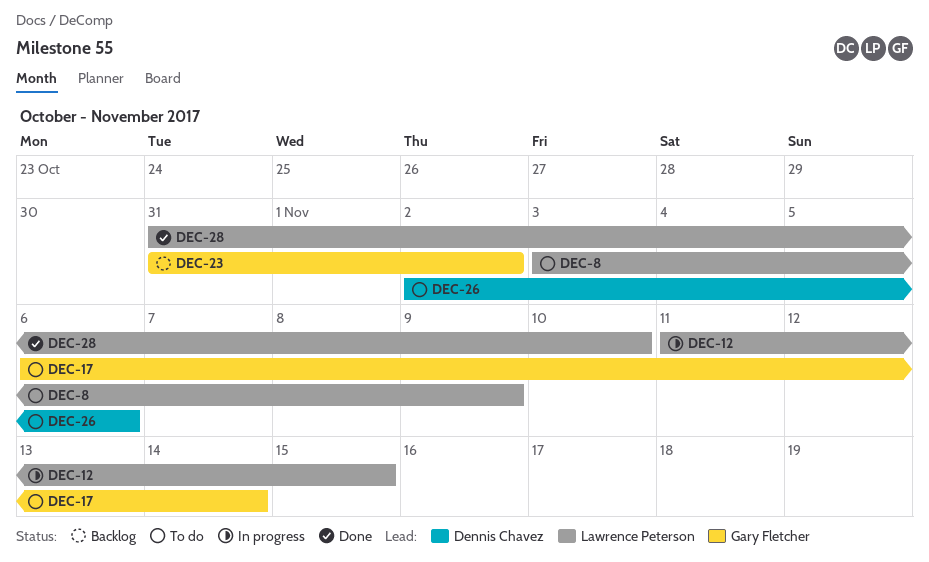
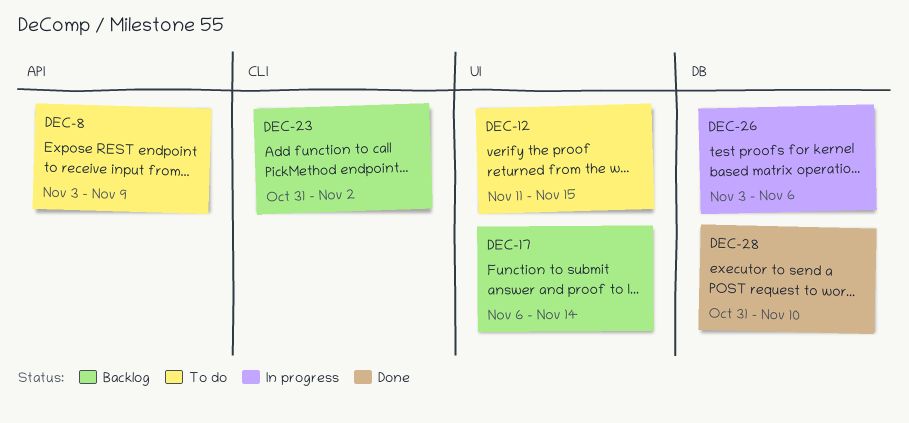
DEC-12, status: In progress -> To do
DEC-17, status: To do -> Backlog
DEC-26, status: To do -> In progress
DEC-26, start: Nov 2 -> Nov 3

